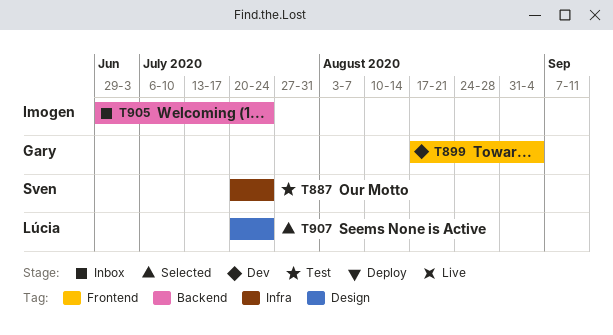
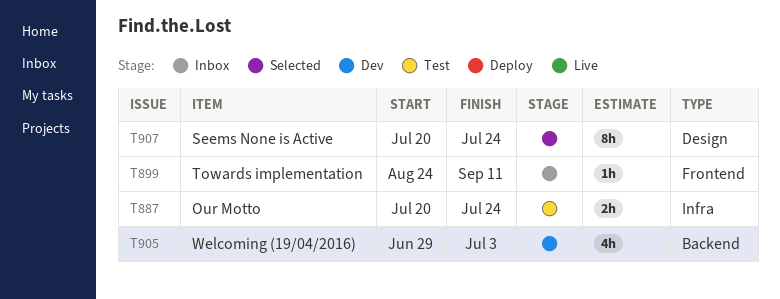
T899, status: Dev -> Inbox
T899, start: Aug 17 -> Aug 24
T899, due: Sep 4 -> Sep 11
T905, status: Inbox -> Dev
T905, due: Jul 24 -> Jul 3

